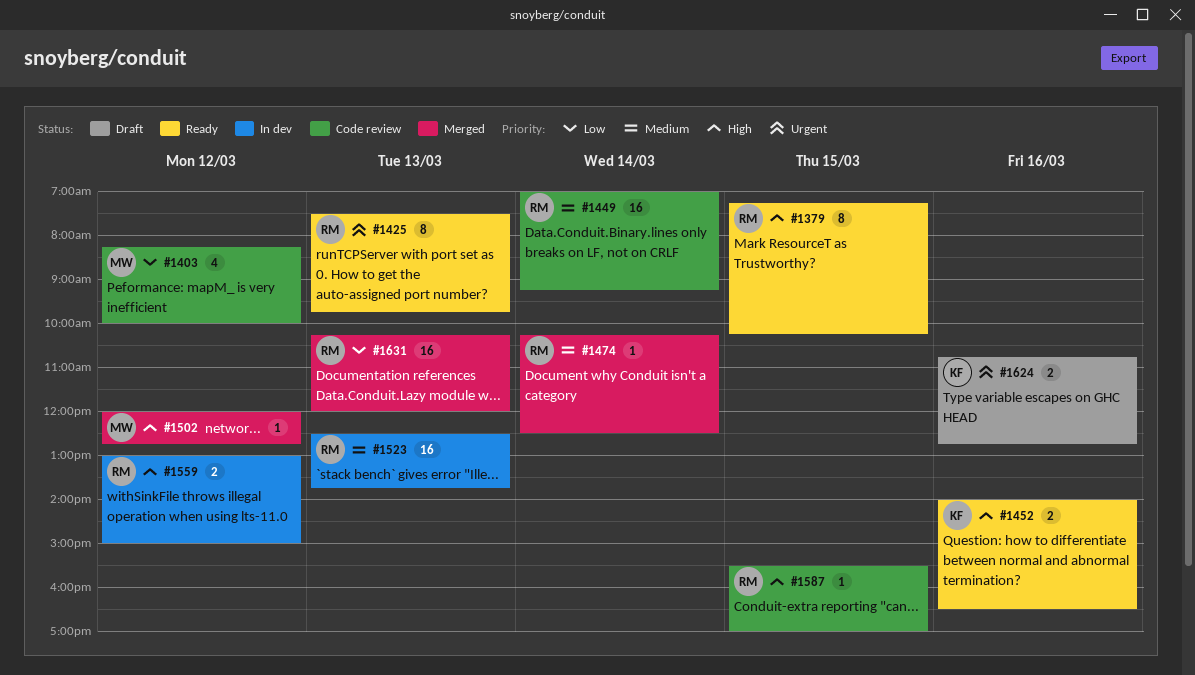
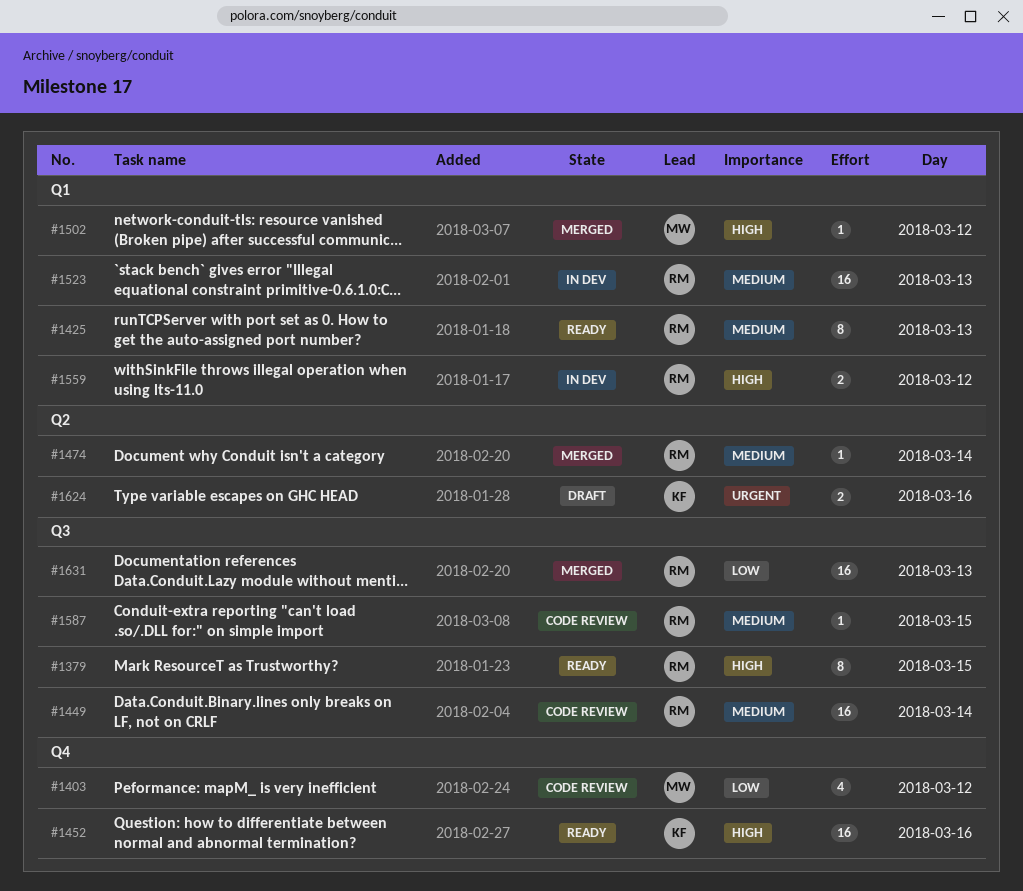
#1425, priority: Urgent -> Medium
#1452, estimate: 2 -> 16
#1587, priority: High -> Medium

